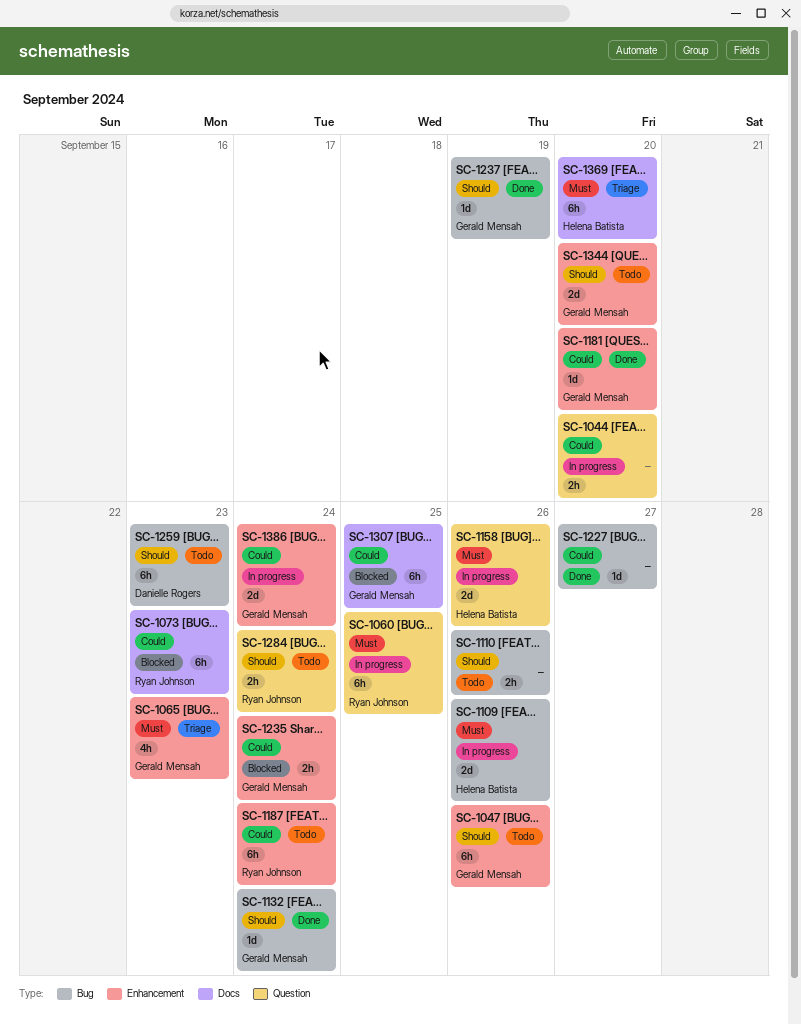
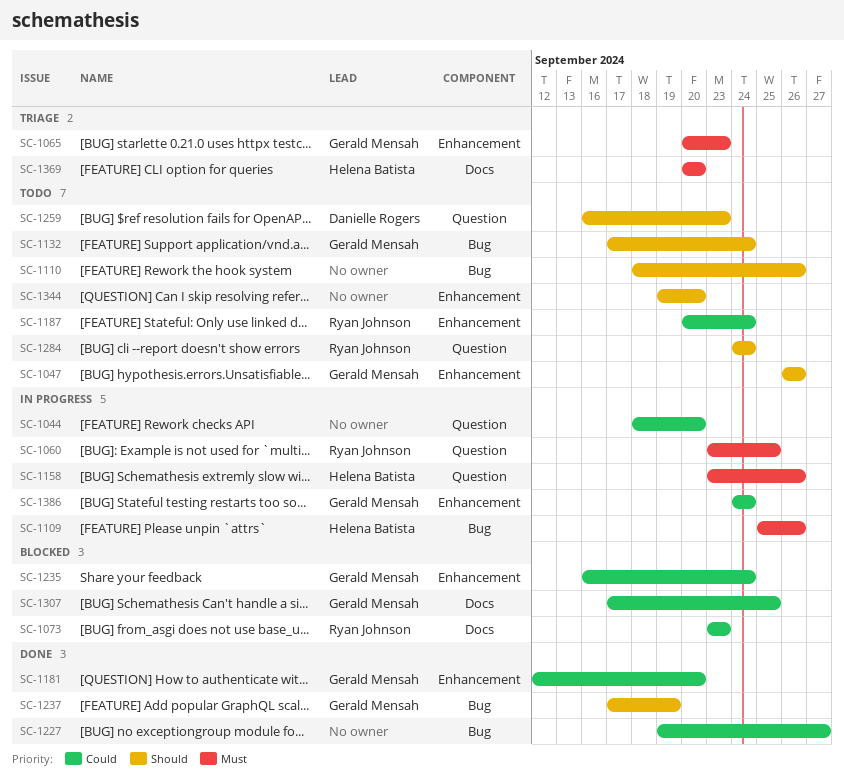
SC-1132, status: Done -> Todo
SC-1259, label: Bug -> Question
SC-1344, owner: Gerald Mensah -> none

